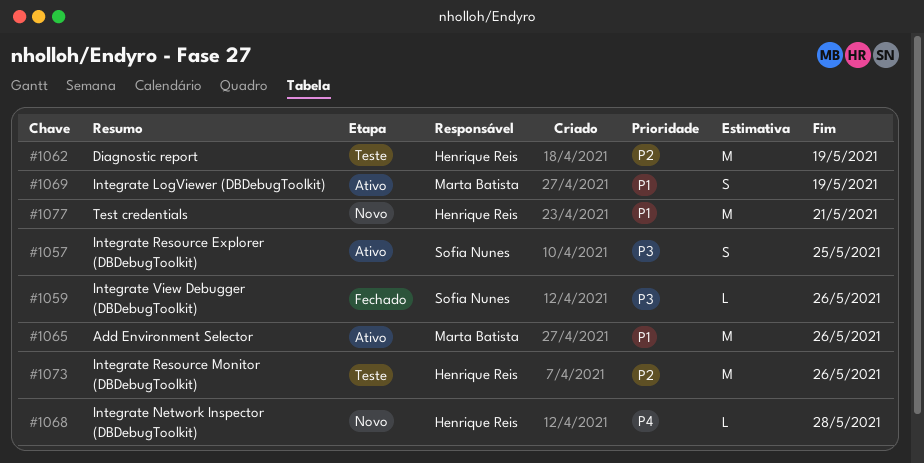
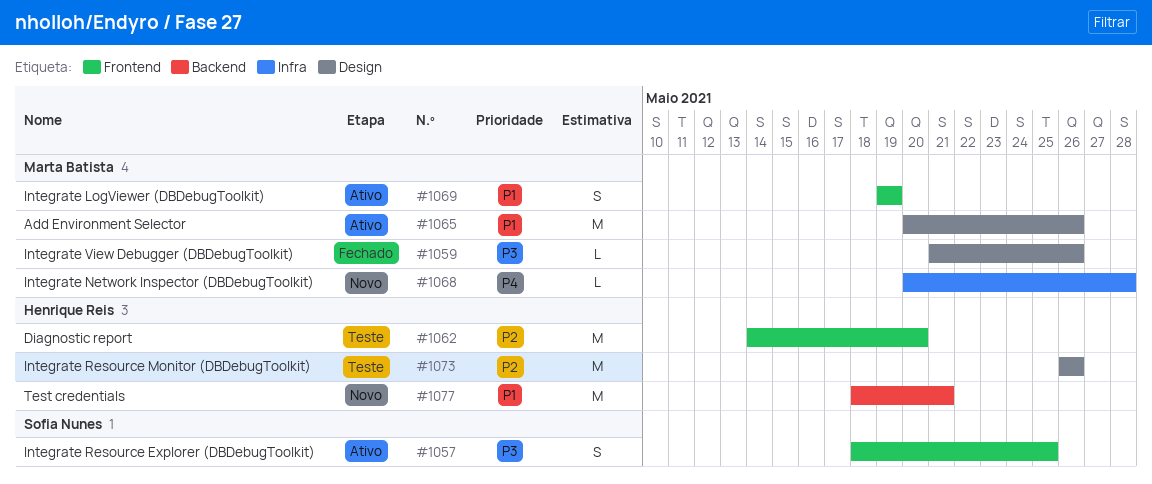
#1059, owner: Sofia Nunes -> Marta Batista
#1062, due: May 19 -> May 20
#1068, owner: Henrique Reis -> Marta Batista

